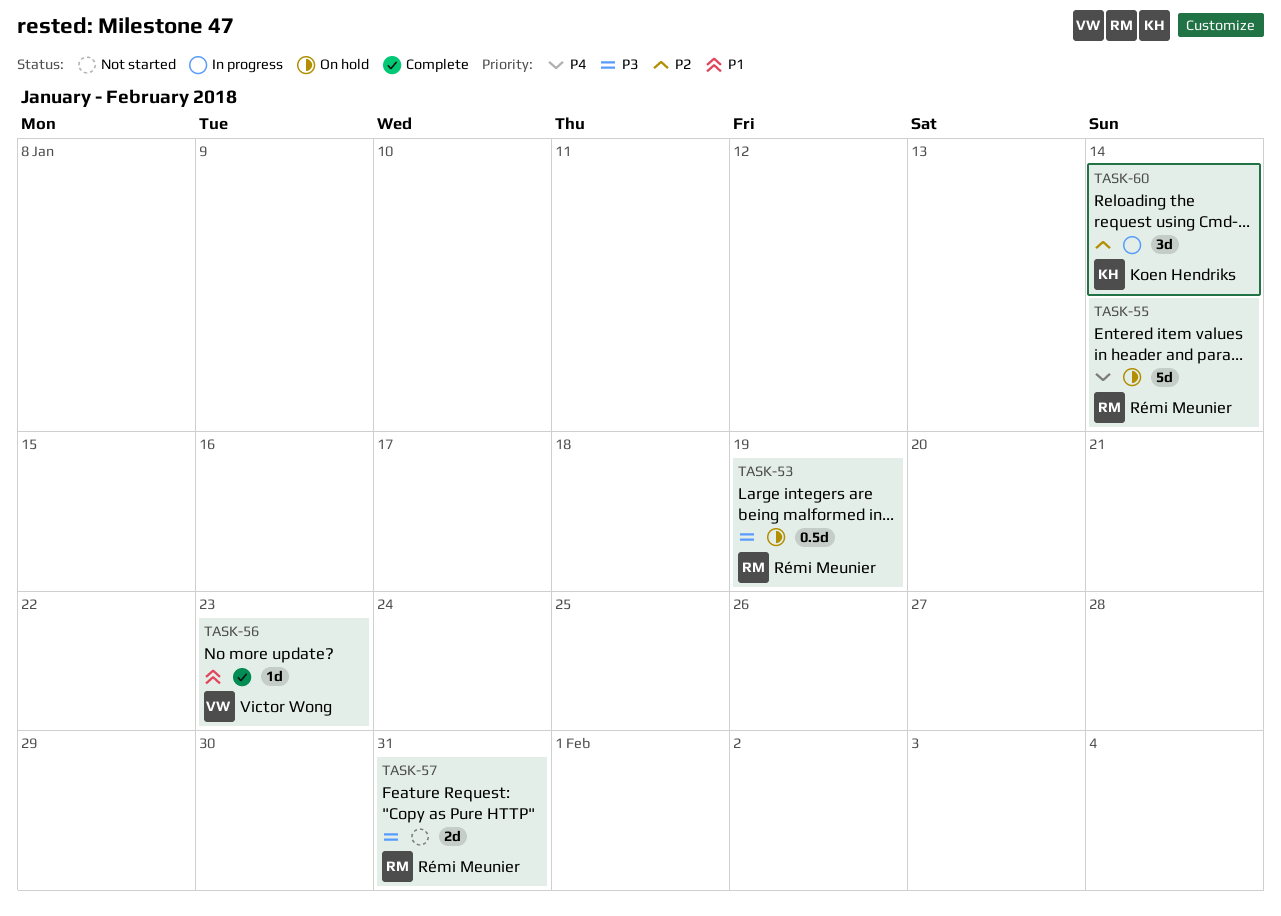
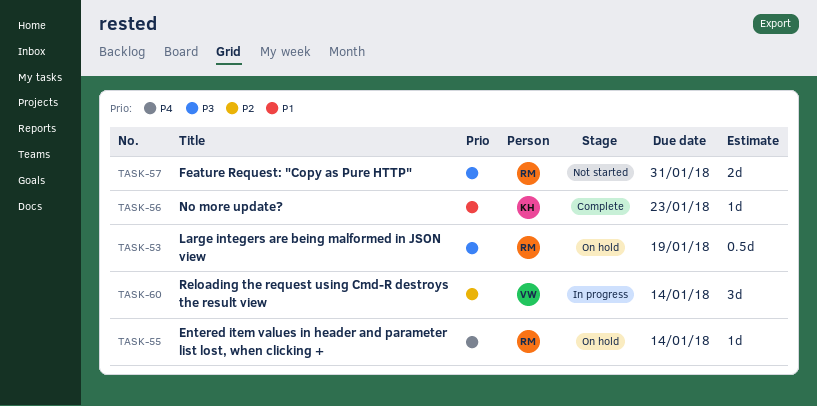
TASK-55, estimate: 5d -> 1d
TASK-56, owner: Victor Wong -> Koen Hendriks
TASK-60, owner: Koen Hendriks -> Victor Wong

